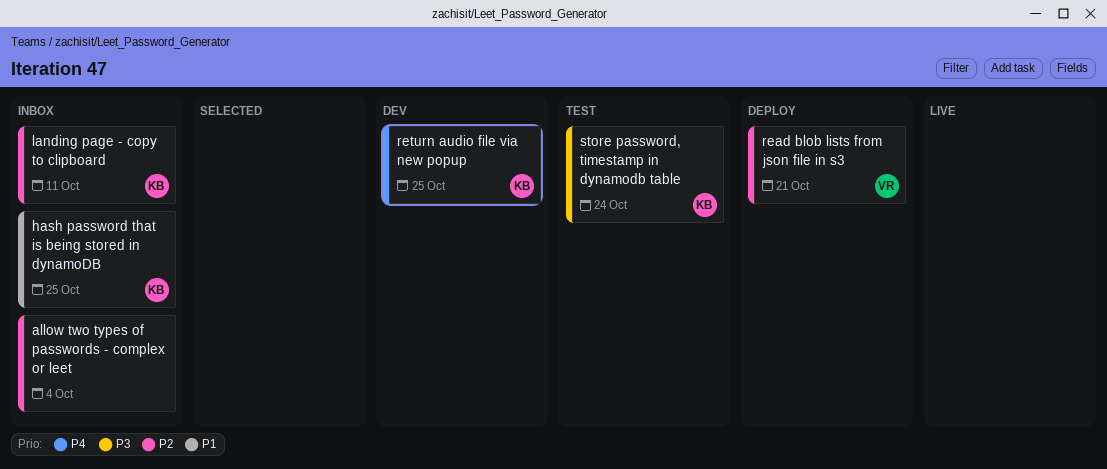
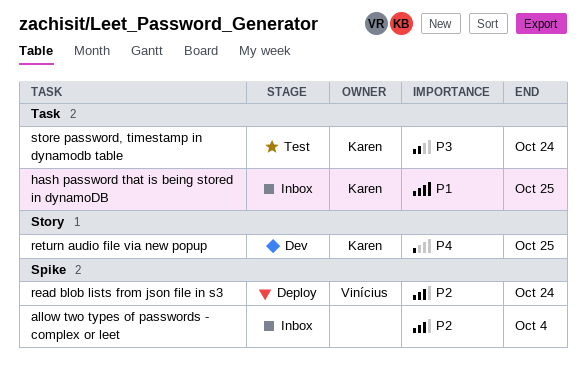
landing page - copy to clipboard: present -> none
read blob lists from json file in s3, due: Oct 21 -> Oct 24

